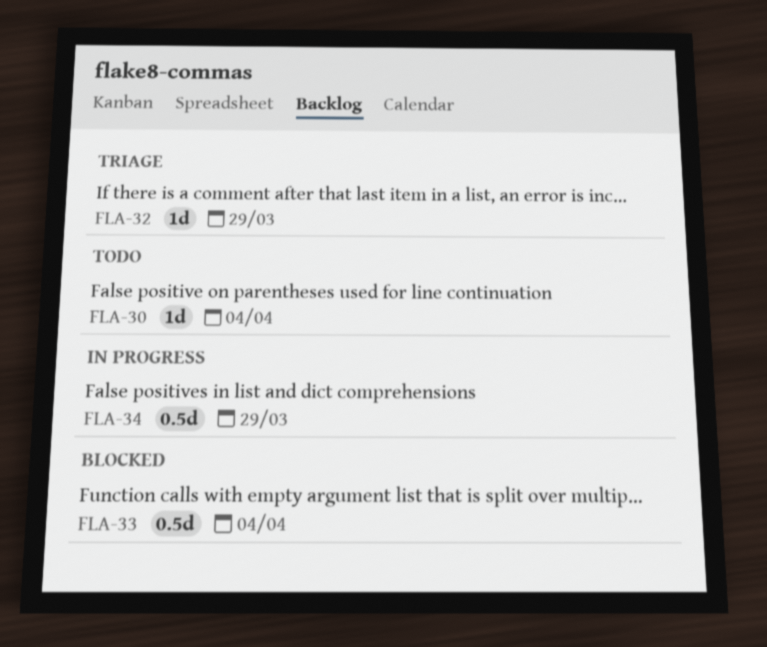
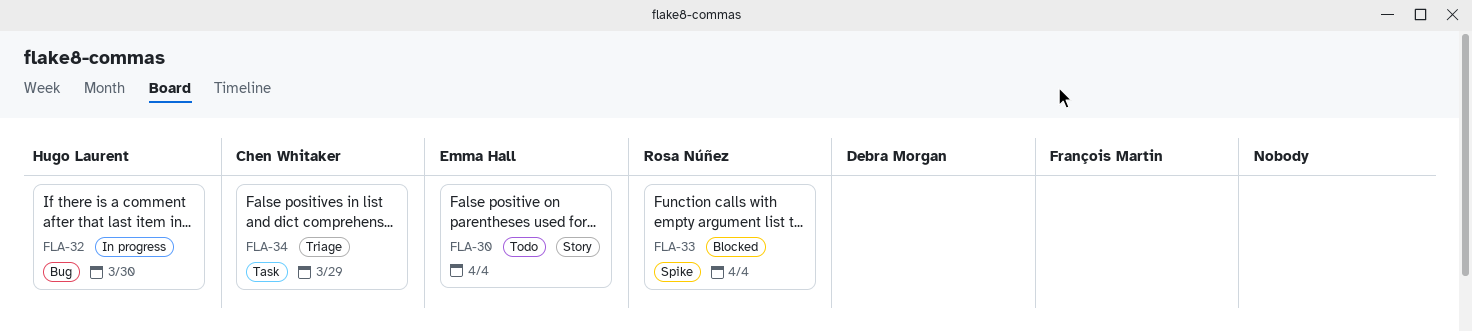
FLA-32, status: Triage -> In progress
FLA-32, due: Mar 29 -> Mar 30
FLA-34, status: In progress -> Triage

